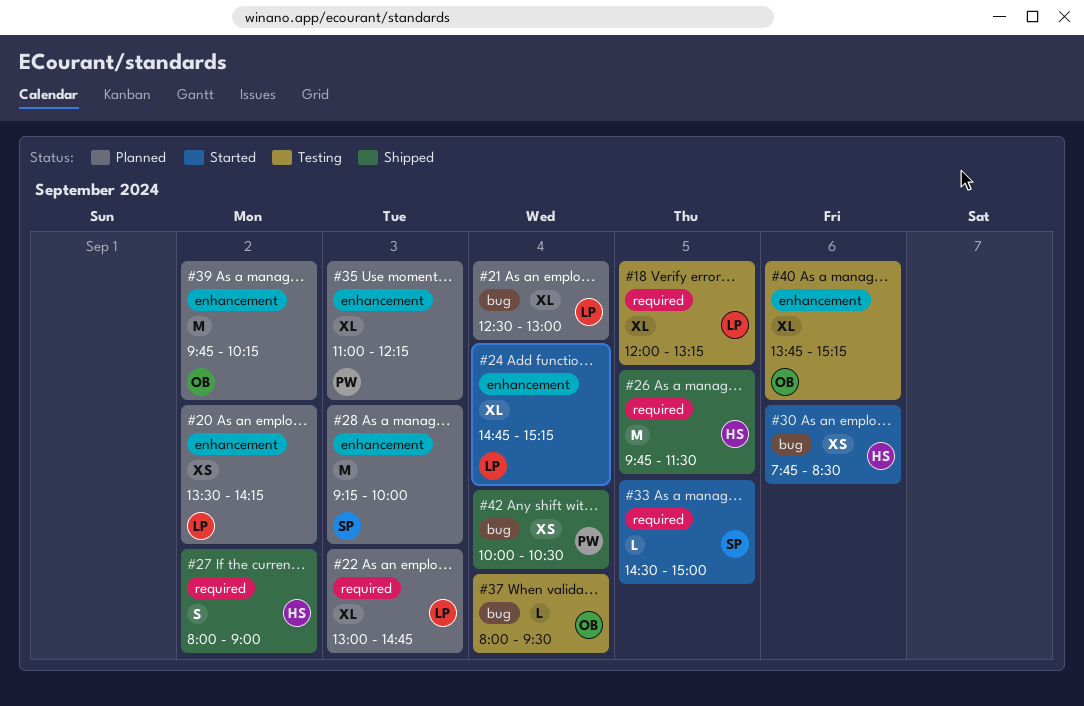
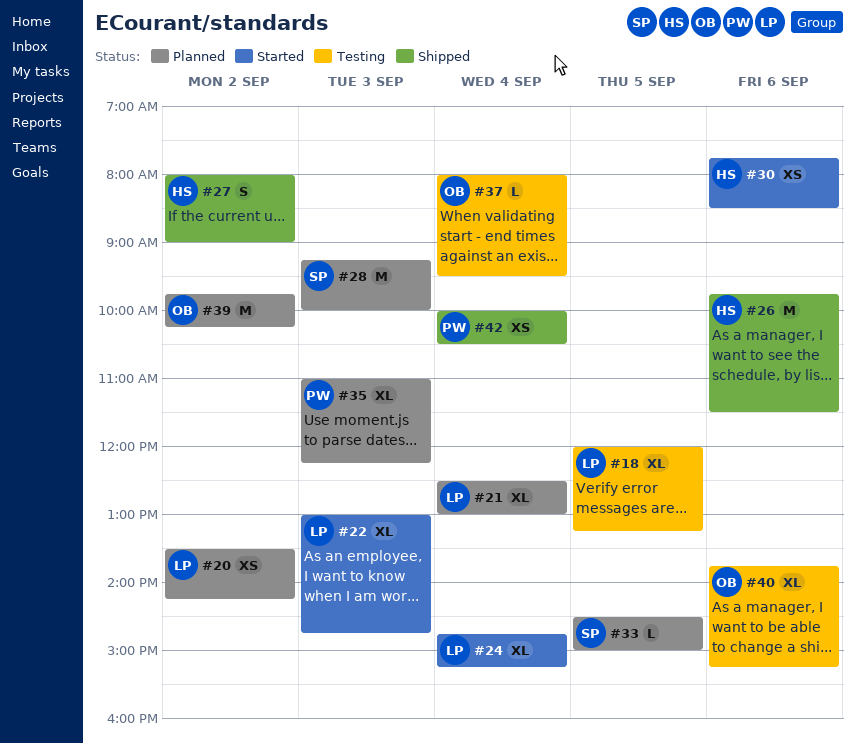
#22, status: Planned -> Started
#26, day: Sep 5 -> Sep 6
#33, status: Started -> Planned

